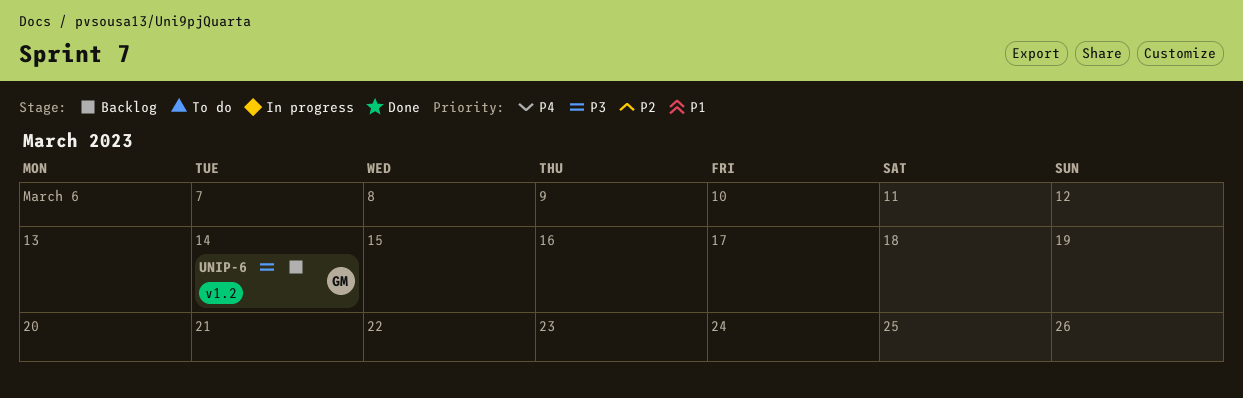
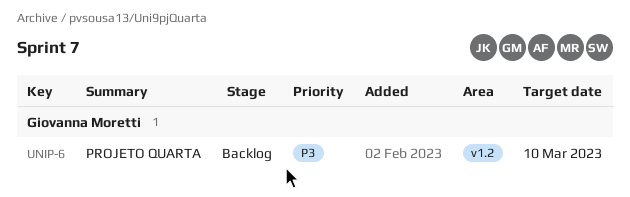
UNIP-6, due: Mar 14 -> Mar 10

